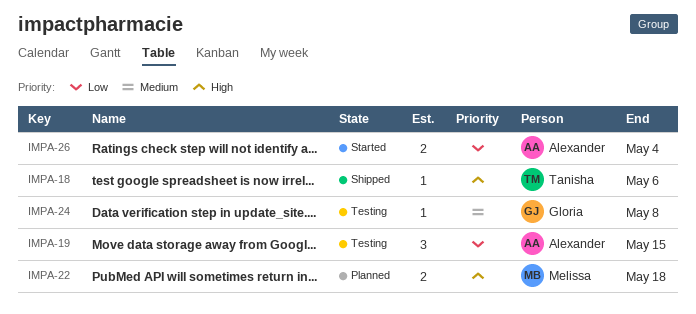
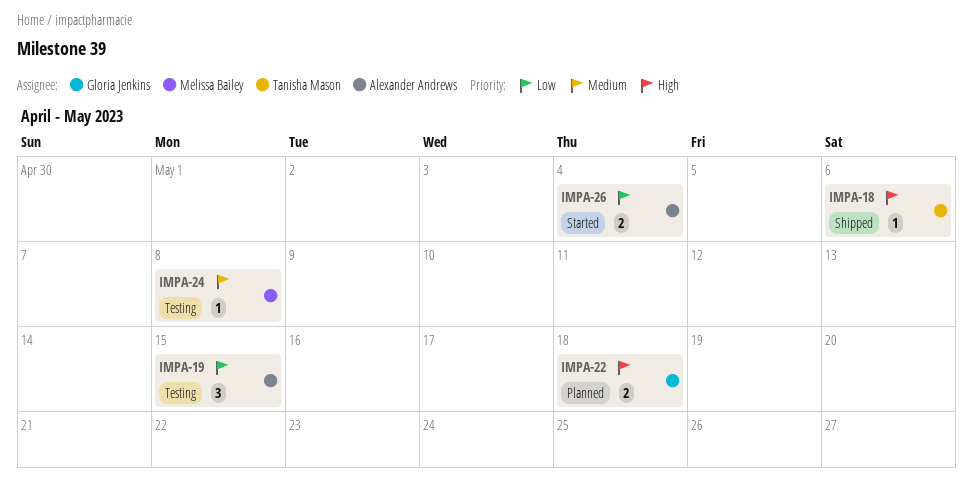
IMPA-22, owner: Melissa Bailey -> Gloria Jenkins
IMPA-24, owner: Gloria Jenkins -> Melissa Bailey

